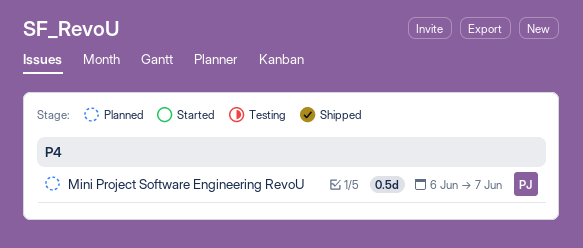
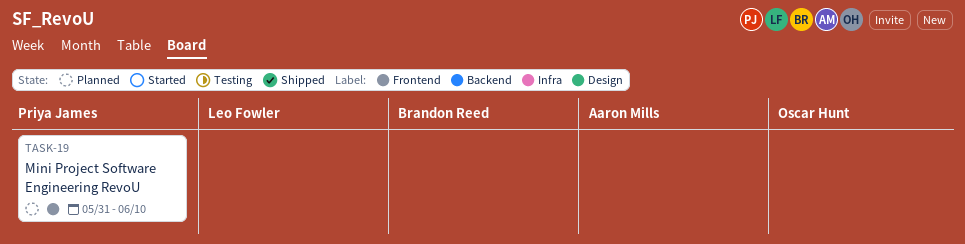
Mini Project Software Engineering RevoU, start: Jun 6 -> May 31
Mini Project Software Engineering RevoU, due: Jun 7 -> Jun 10

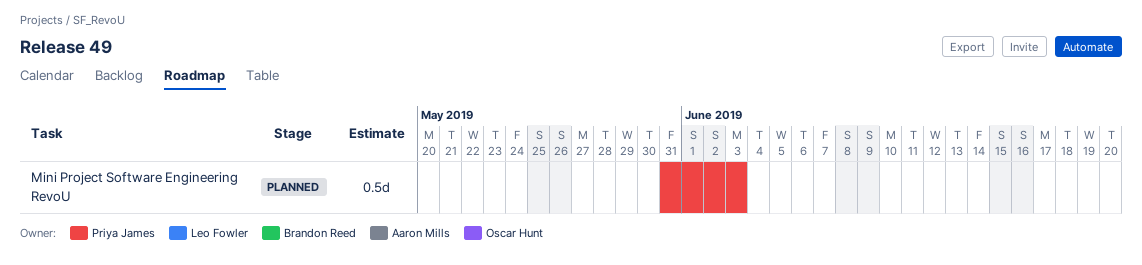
Mini Project Software Engineering RevoU, due: Jun 10 -> Jun 3

